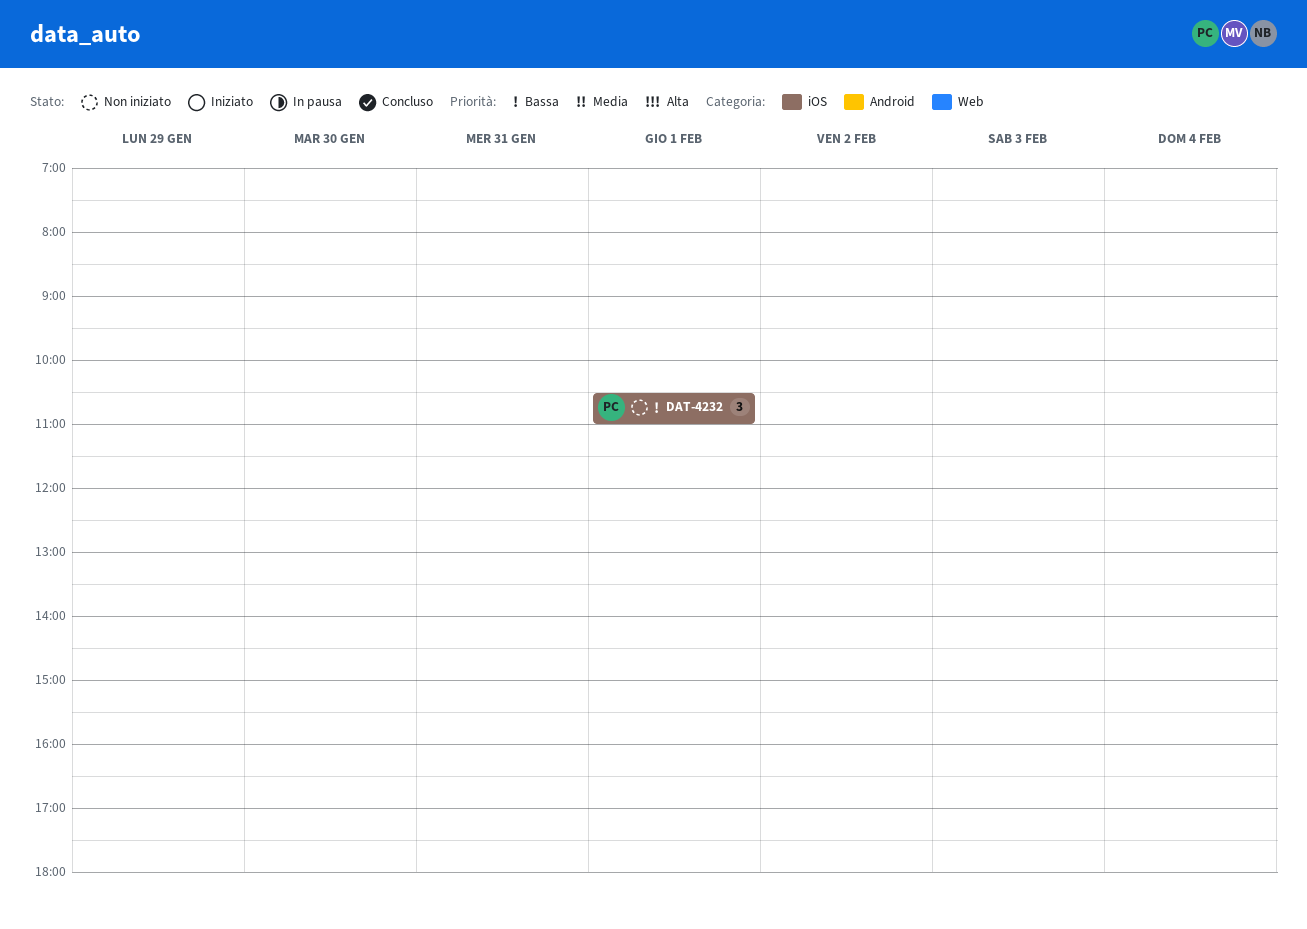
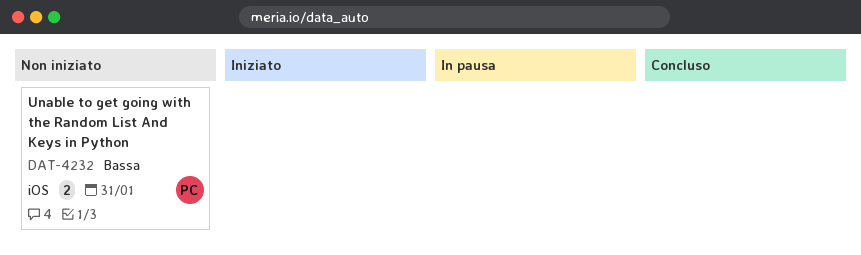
DAT-4232, estimate: 3 -> 2
DAT-4232, day: Feb 1 -> Jan 31

